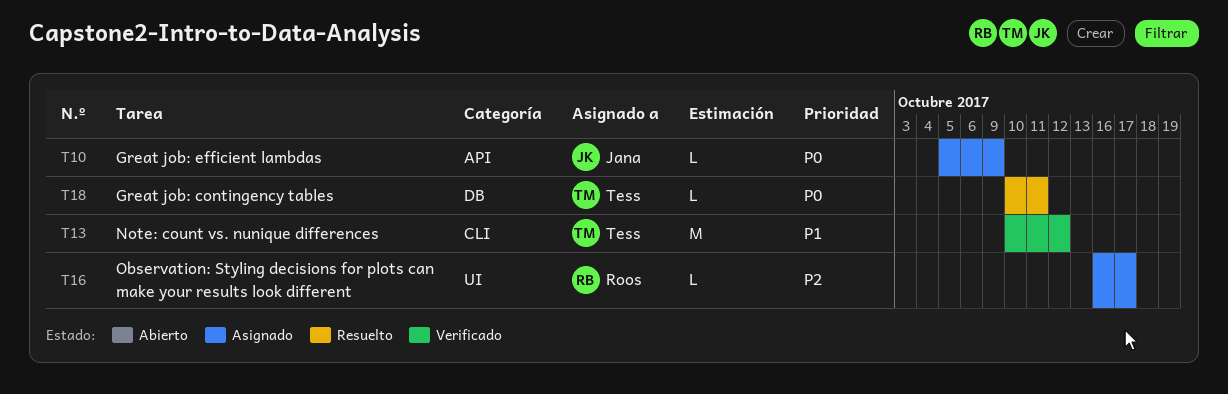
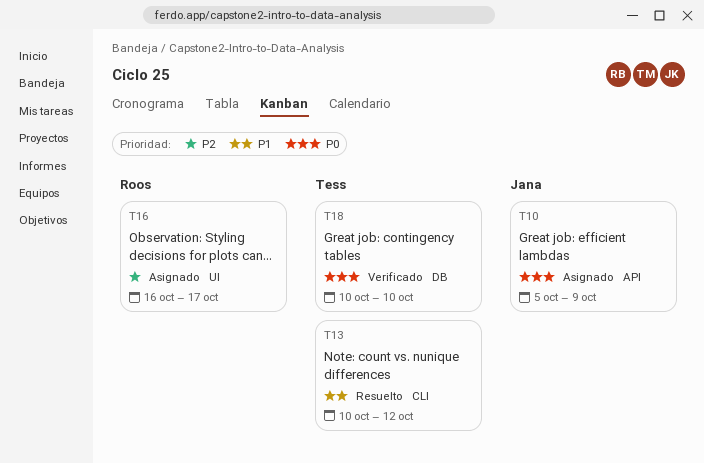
T13, status: Verificado -> Resuelto
T18, status: Resuelto -> Verificado
T18, due: Oct 11 -> Oct 10

